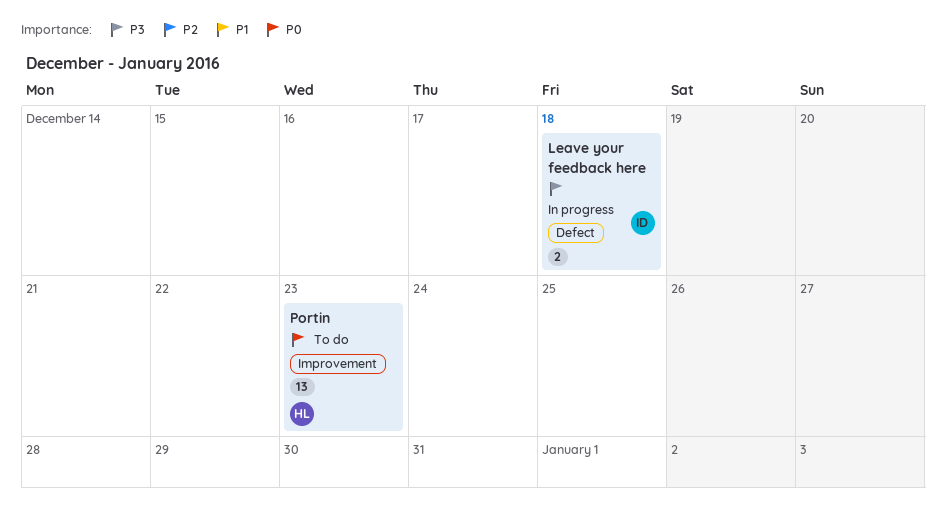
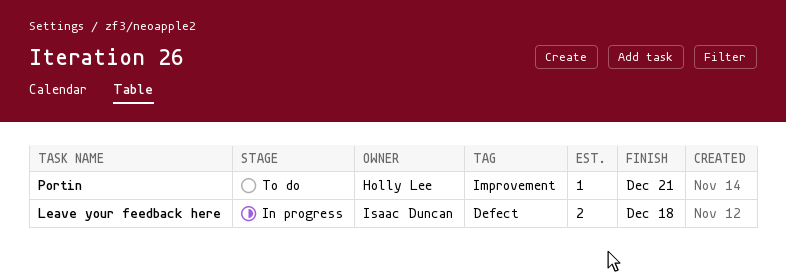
Portin, estimate: 13 -> 1
Portin, due: Dec 23 -> Dec 21

